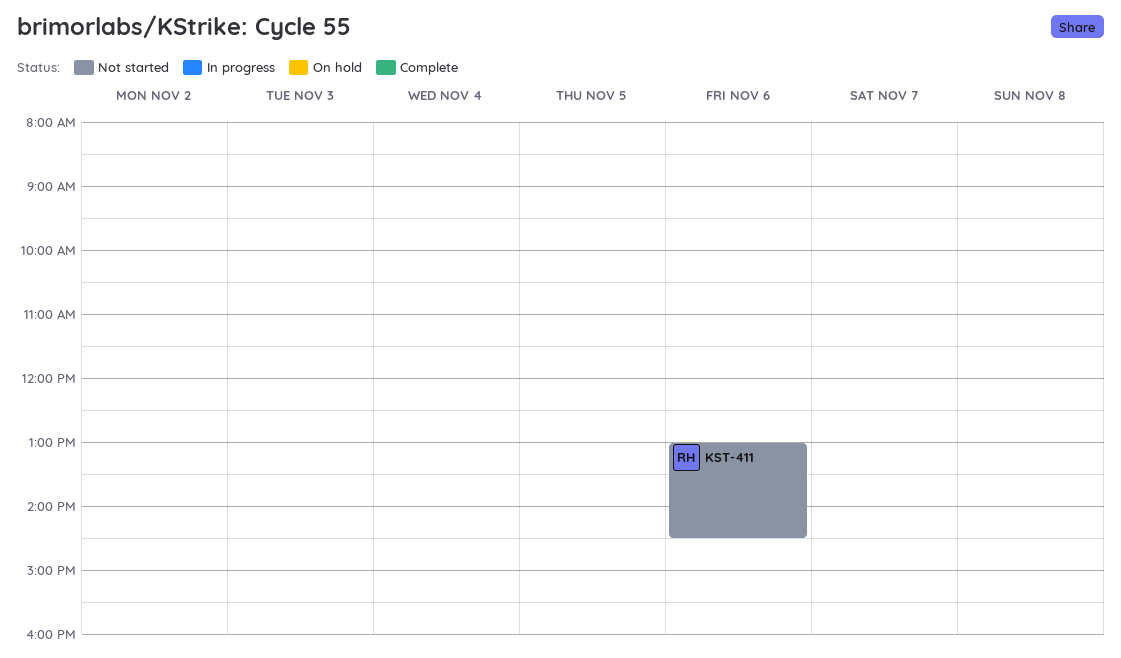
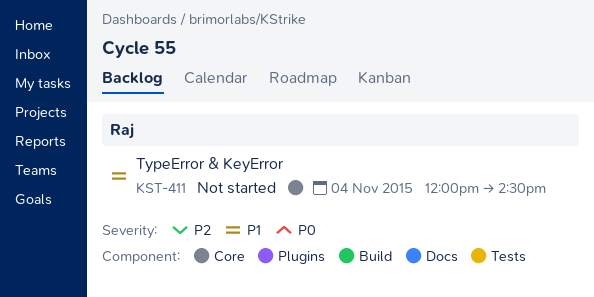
KST-411, day: Nov 6 -> Nov 4
KST-411, begins: 13:00 -> 12:00

